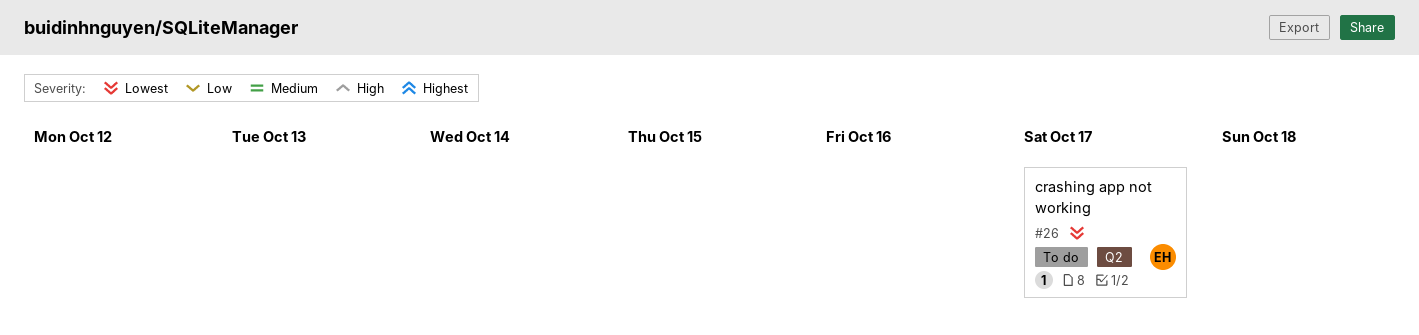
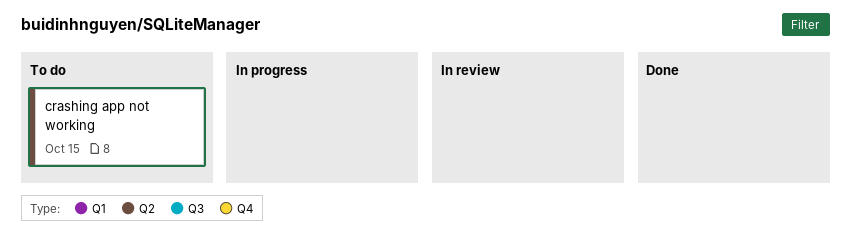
crashing app not working, due: Oct 17 -> Oct 15

